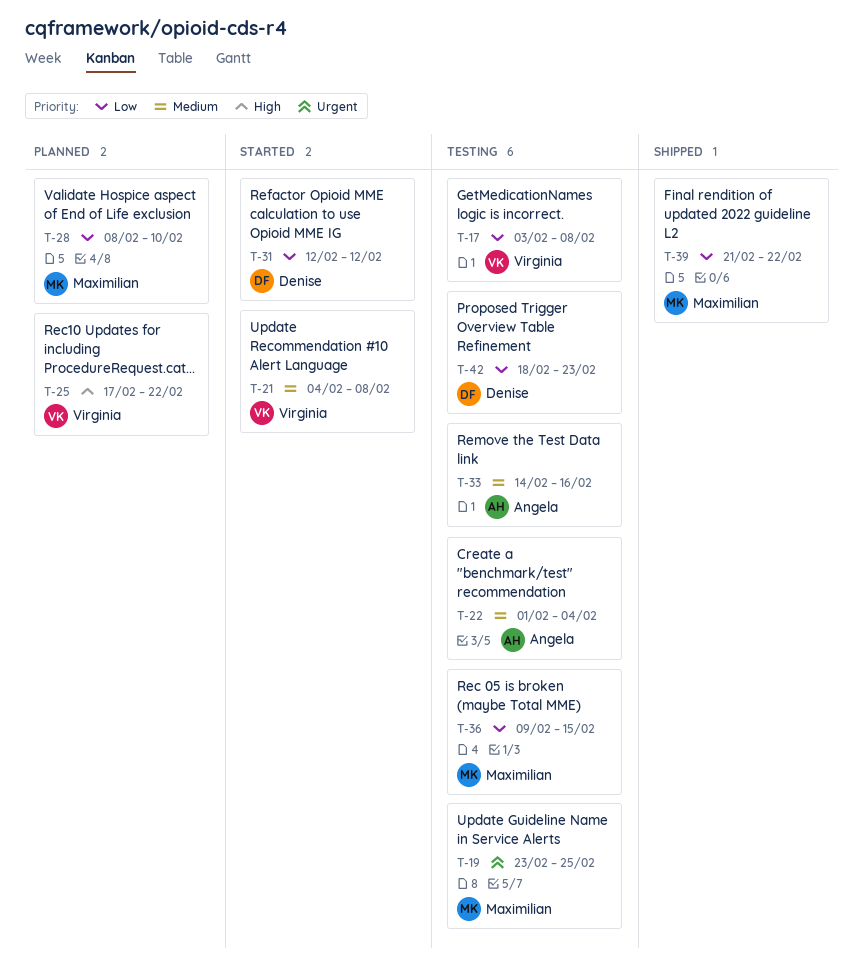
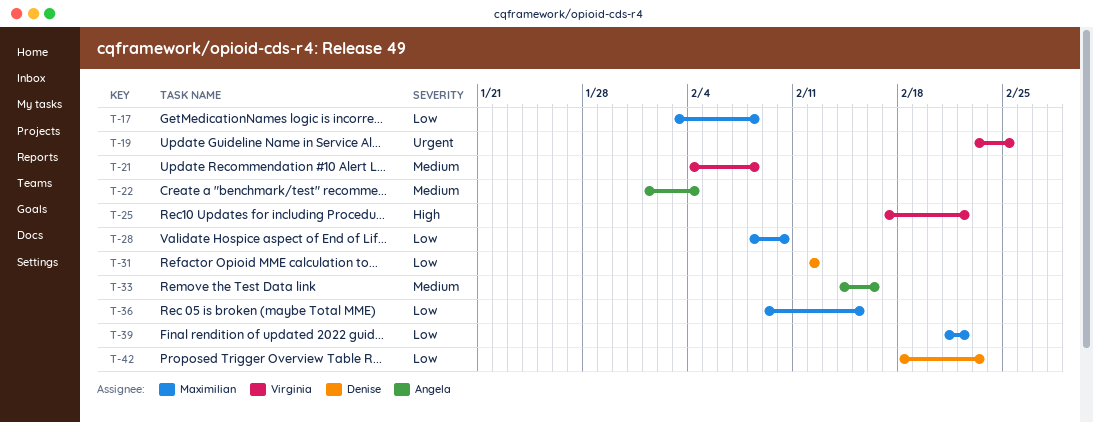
T-17, owner: Virginia -> Maximilian
T-19, owner: Maximilian -> Virginia

